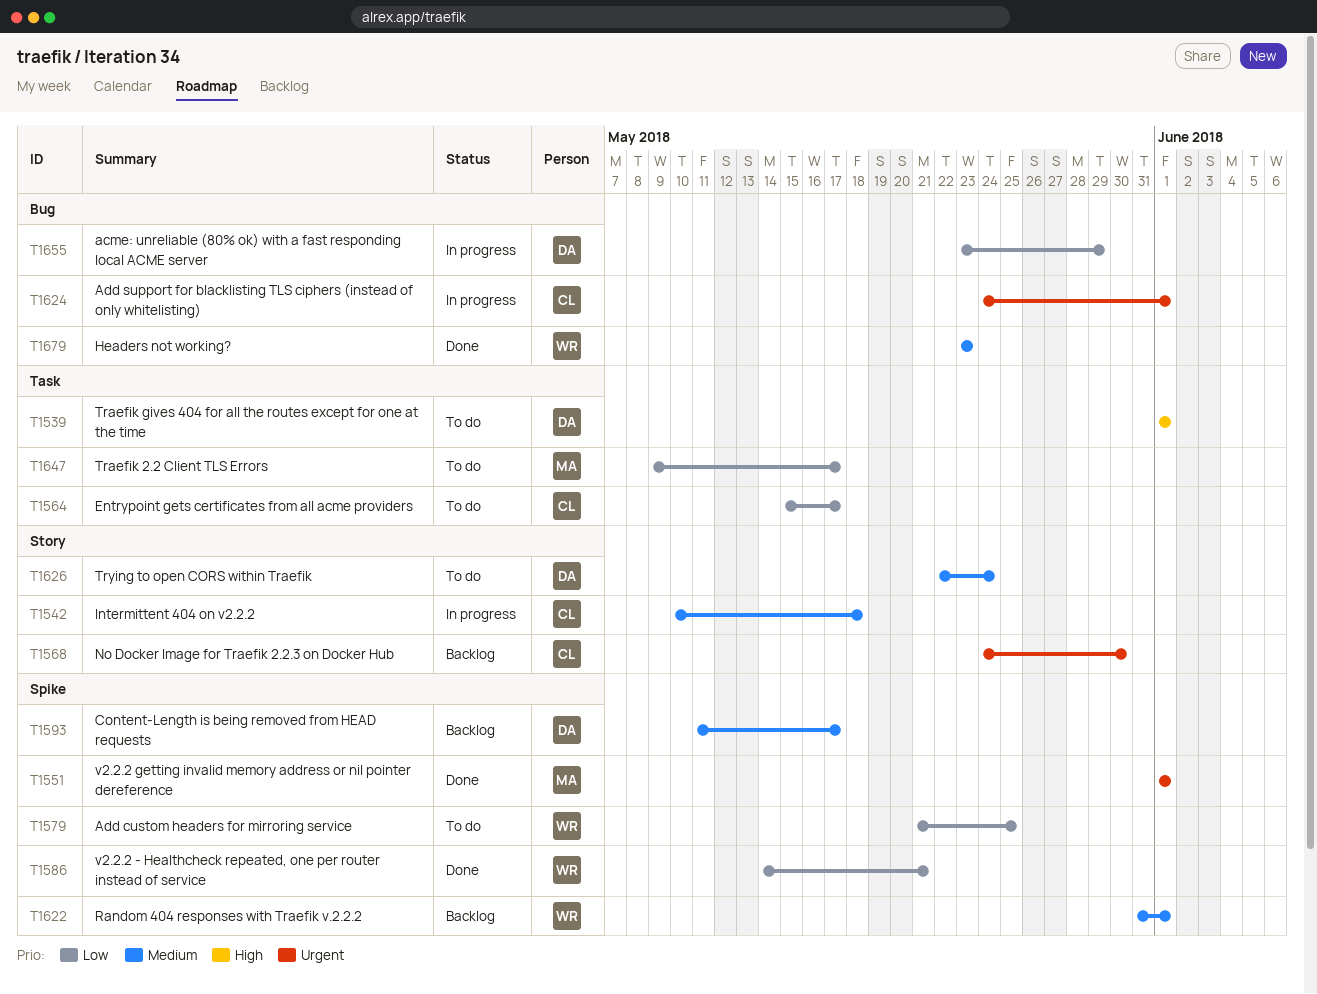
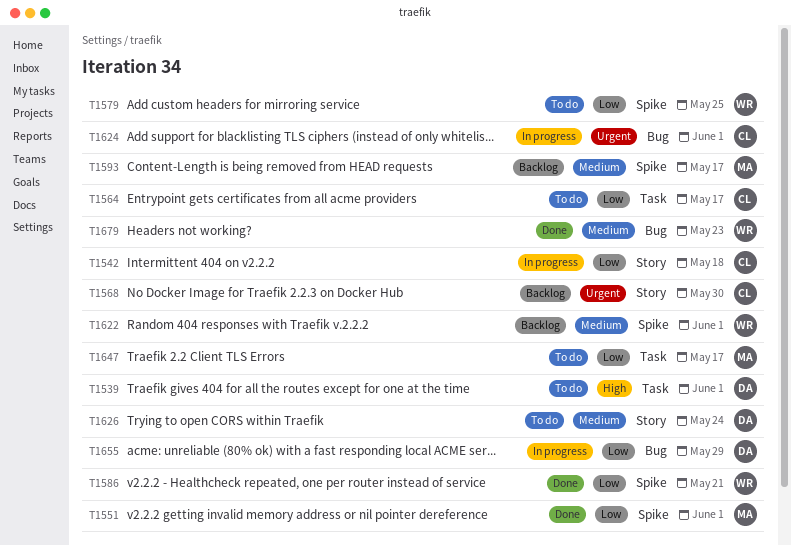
T1542, priority: Medium -> Low
T1551, priority: Urgent -> Low
T1593, owner: DA -> MA

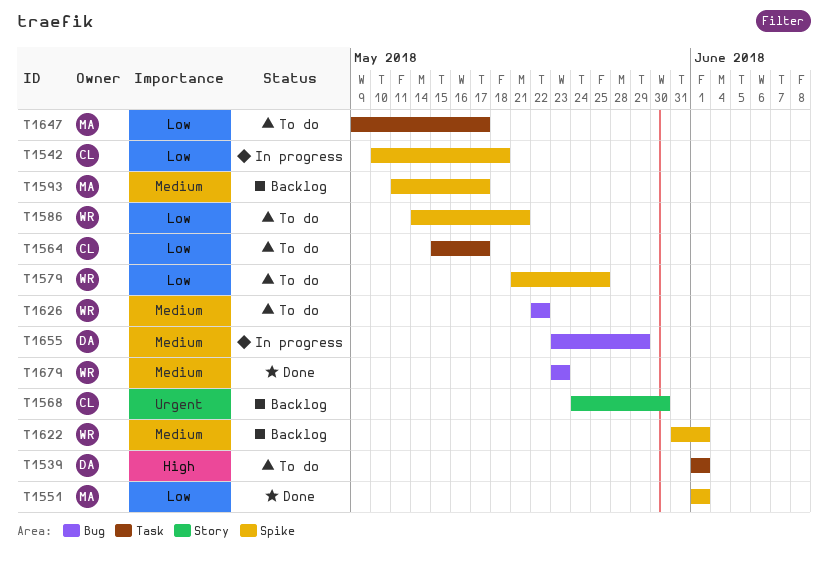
T1542, label: Story -> Spike
T1586, status: Done -> To do
T1624: present -> none
T1626, owner: DA -> WR
T1626, label: Story -> Bug
T1626, due: May 24 -> May 22
T1655, priority: Low -> Medium

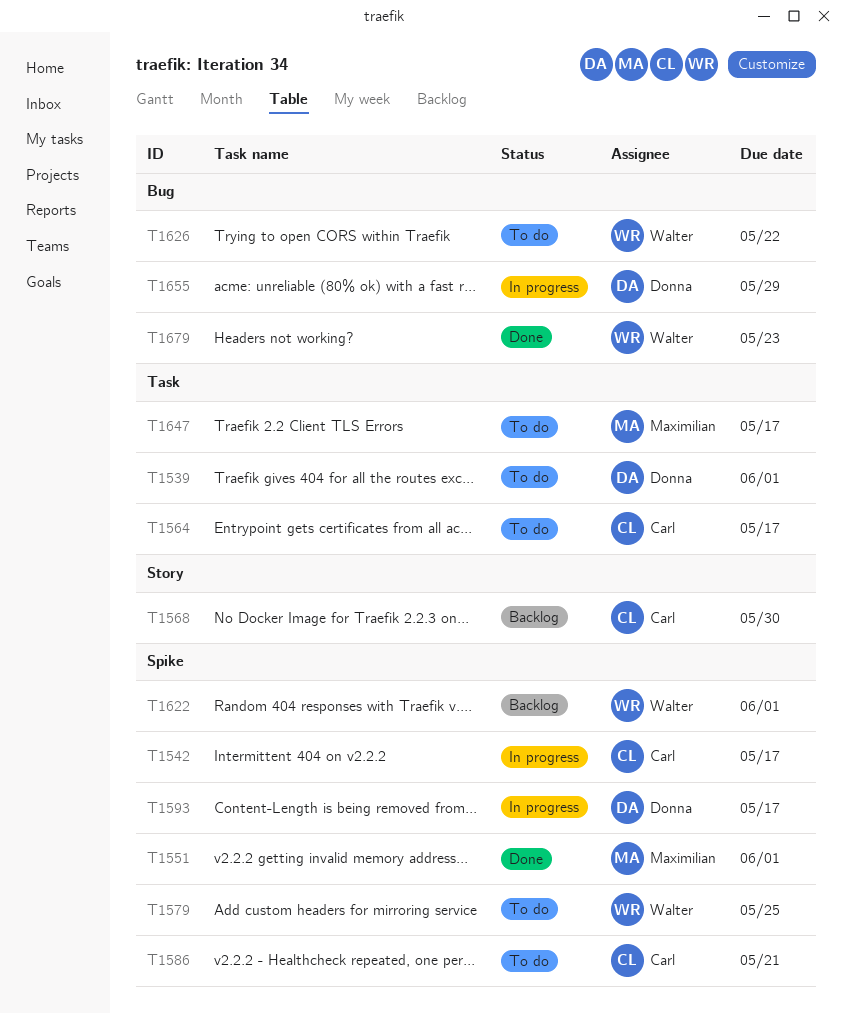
T1542, due: May 18 -> May 17
T1586, owner: Walter -> Carl
T1593, status: Backlog -> In progress
T1593, owner: Maximilian -> Donna

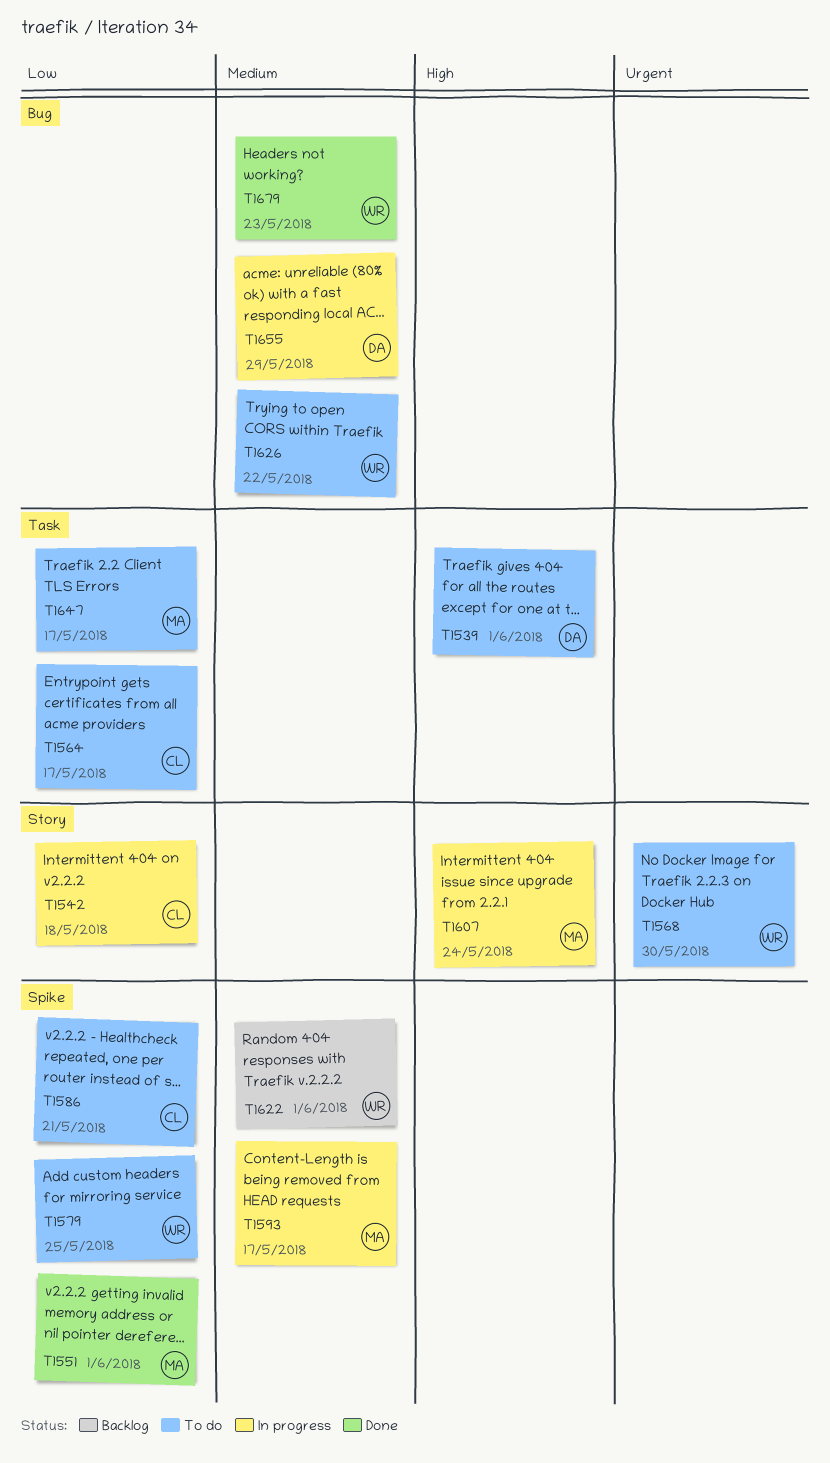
T1542, label: Spike -> Story
T1542, due: May 17 -> May 18
T1568, status: Backlog -> To do
T1568, owner: Carl -> Walter
T1593, owner: Donna -> Maximilian
T1607: none -> present

